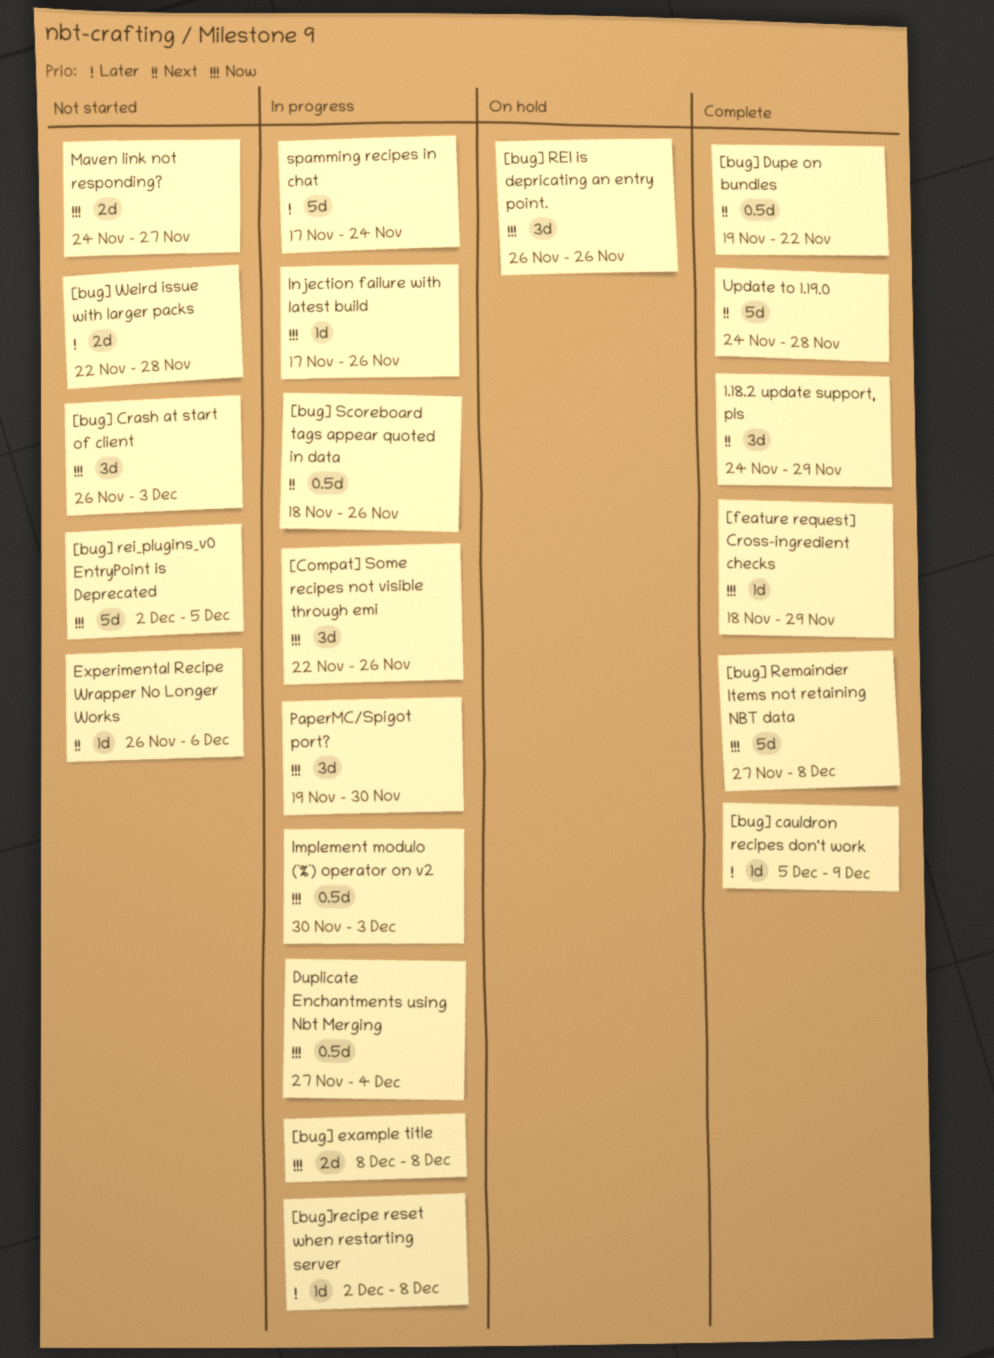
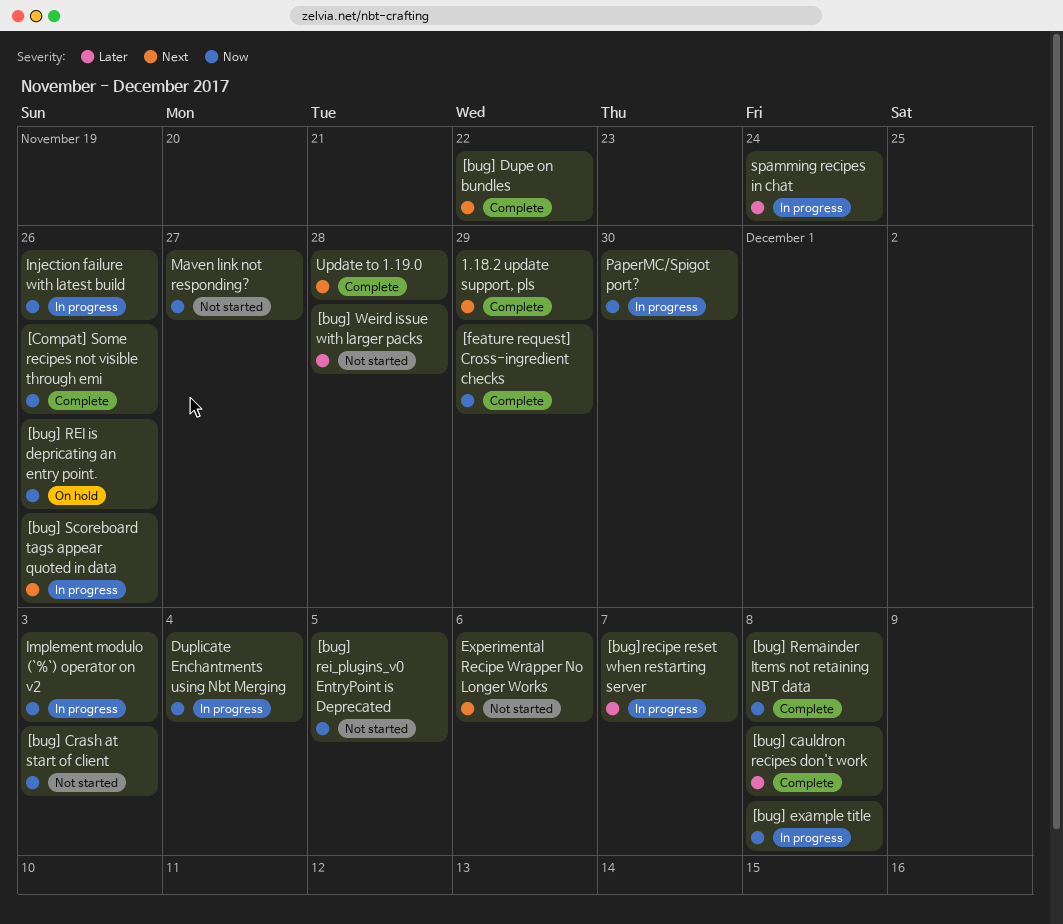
[bug] cauldron recipes don't work, due: Dec 9 -> Dec 8
[bug]recipe reset when restarting server, due: Dec 8 -> Dec 7
[Compat] Some recipes not visible through emi, status: In progress -> Complete

